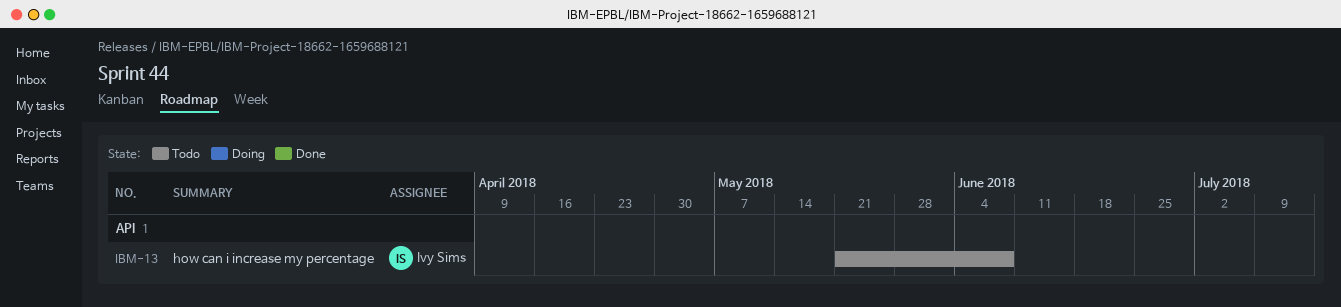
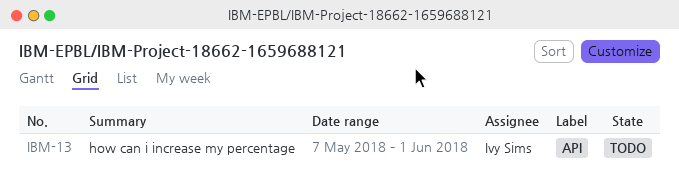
IBM-13, start: May 21 -> May 7
IBM-13, due: Jun 8 -> Jun 1

